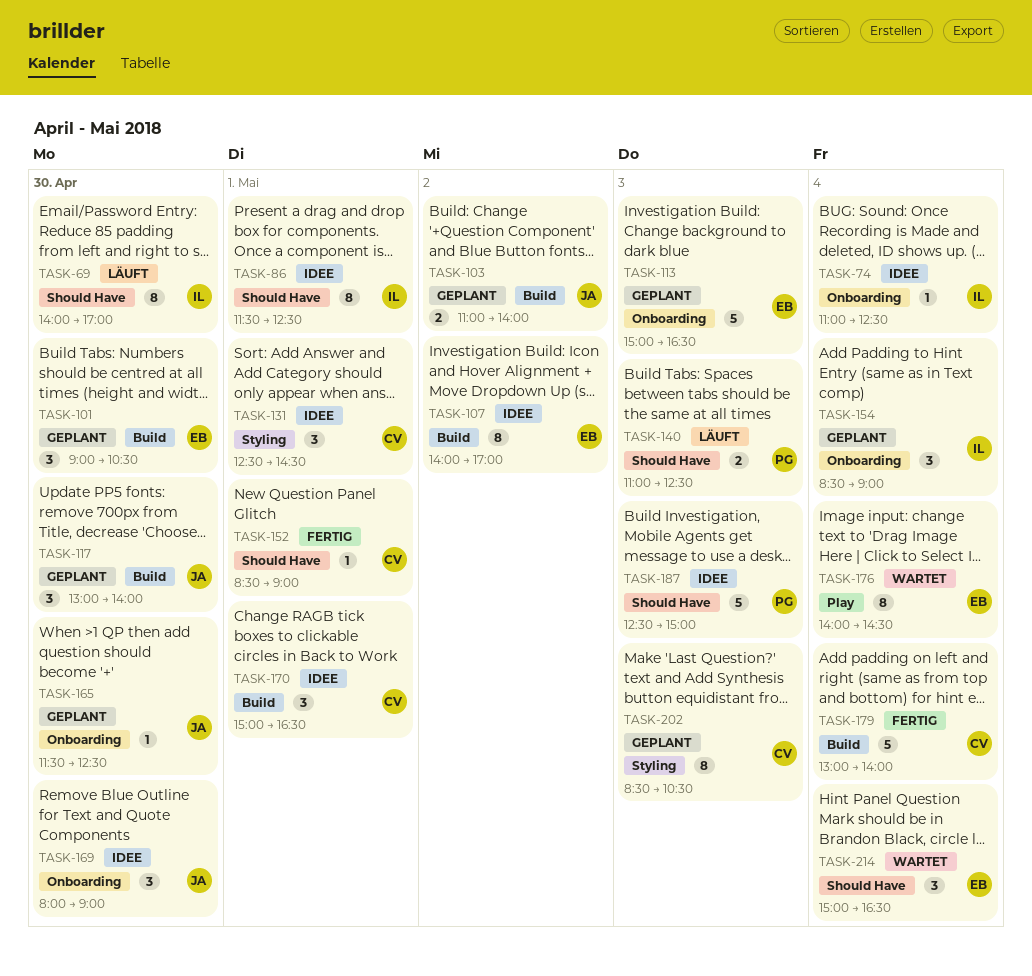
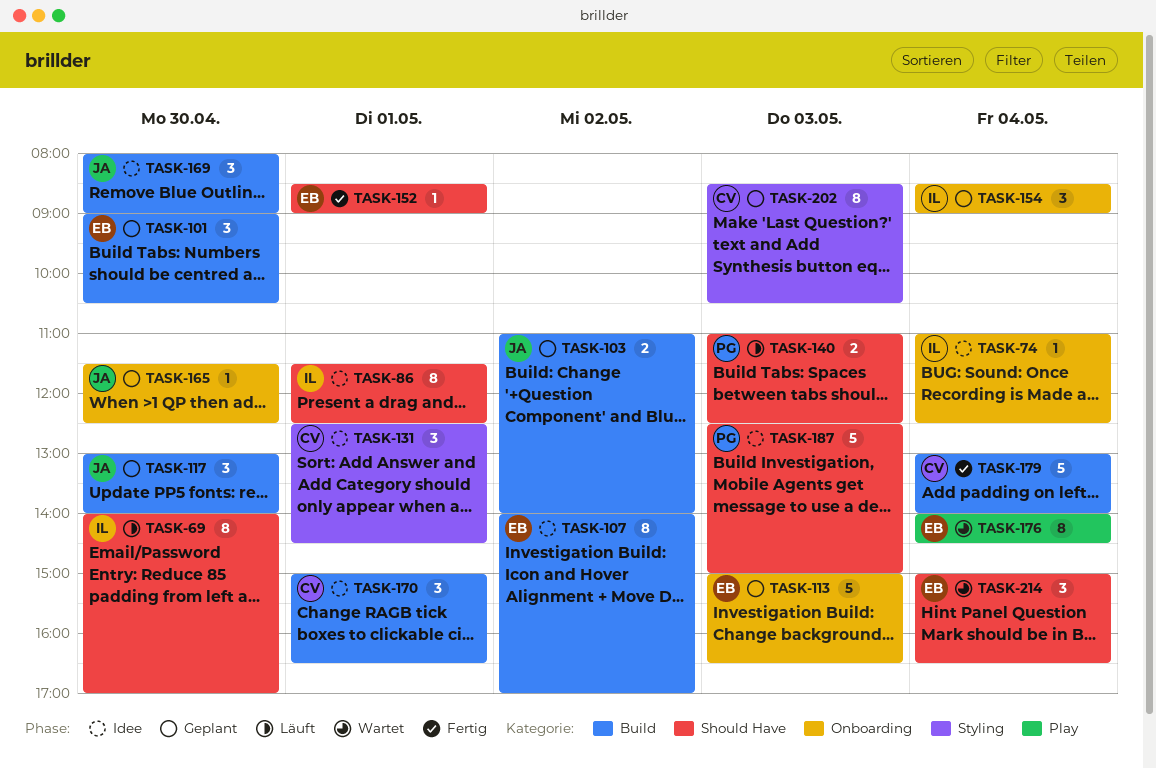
TASK-152, owner: CV -> EB
TASK-169, label: Onboarding -> Build

